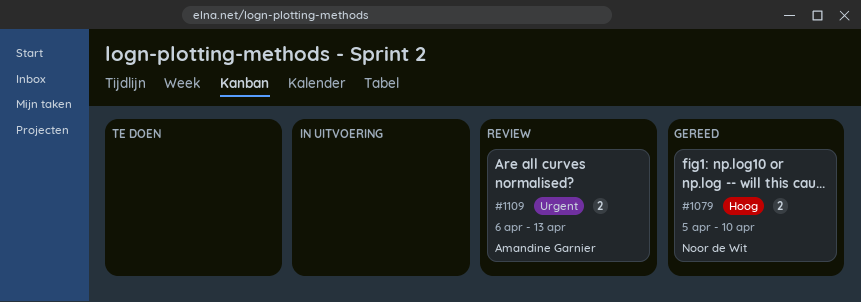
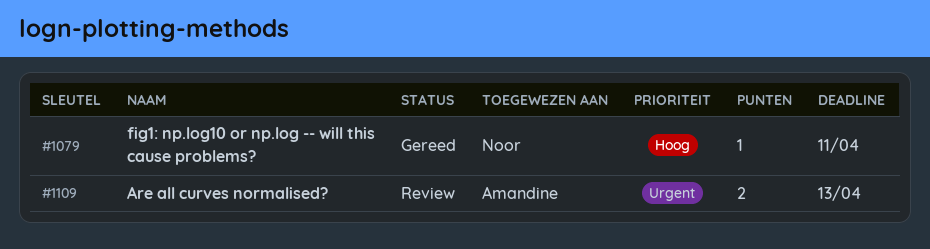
#1079, estimate: 2 -> 1
#1079, due: Apr 10 -> Apr 11

